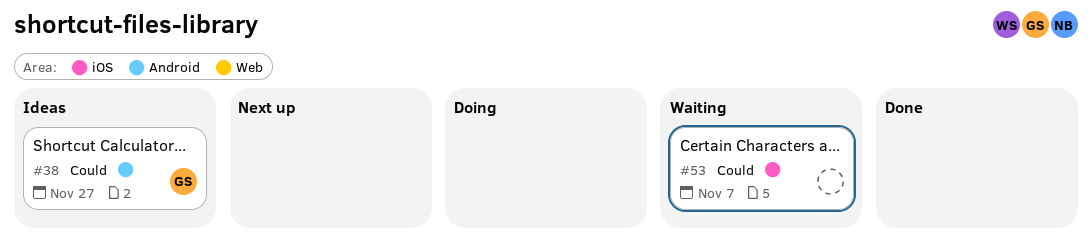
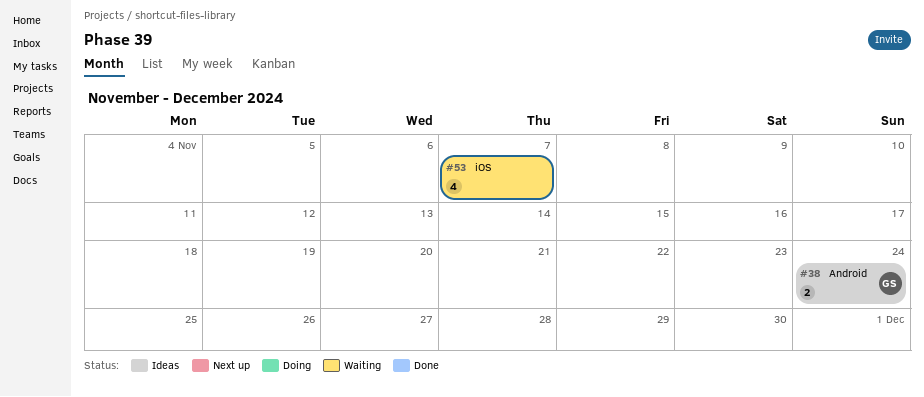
#38, due: Nov 27 -> Nov 24

